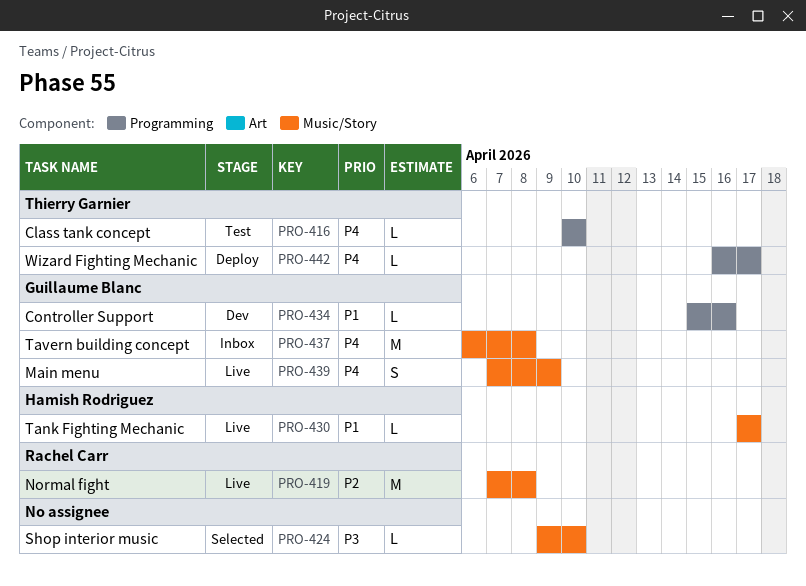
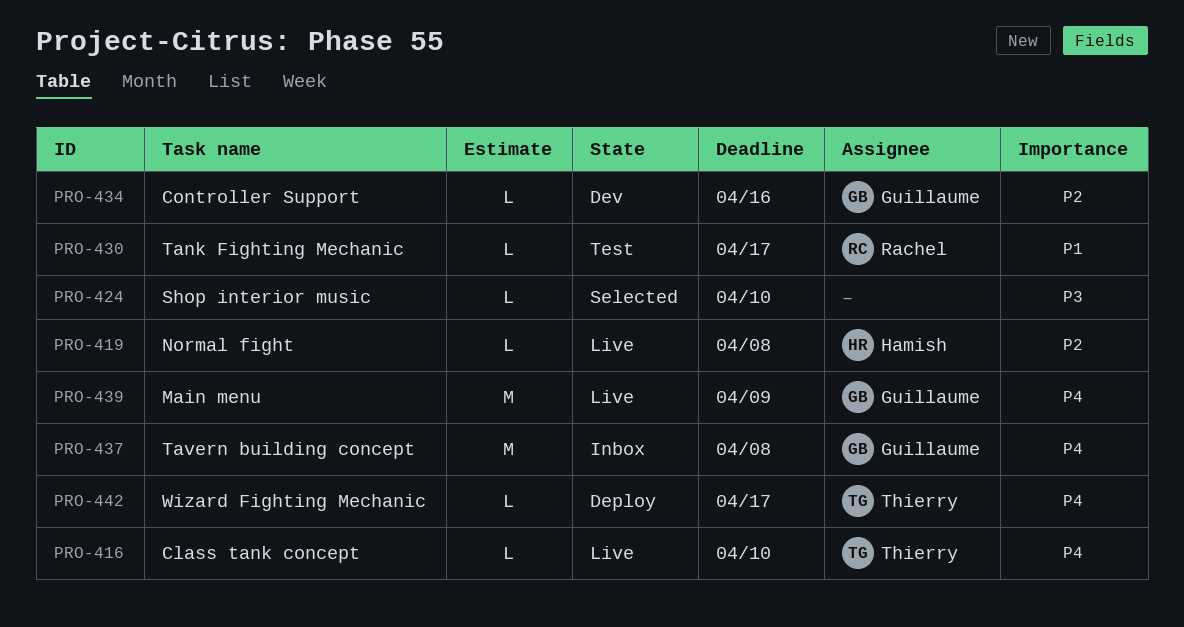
PRO-416, status: Test -> Live
PRO-419, owner: Rachel Carr -> Hamish Rodriguez
PRO-419, estimate: M -> L
PRO-430, status: Live -> Test
PRO-430, owner: Hamish Rodriguez -> Rachel Carr
PRO-434, priority: P1 -> P2
PRO-439, estimate: S -> M

